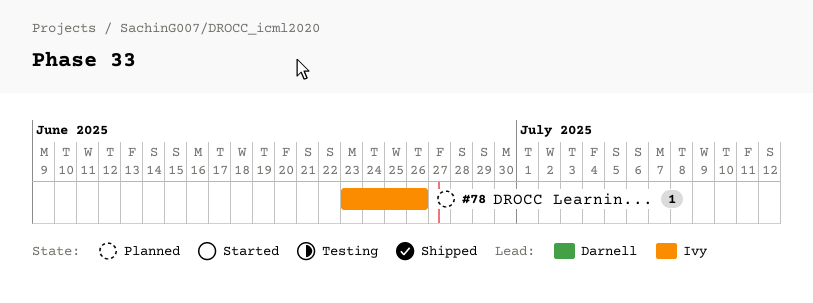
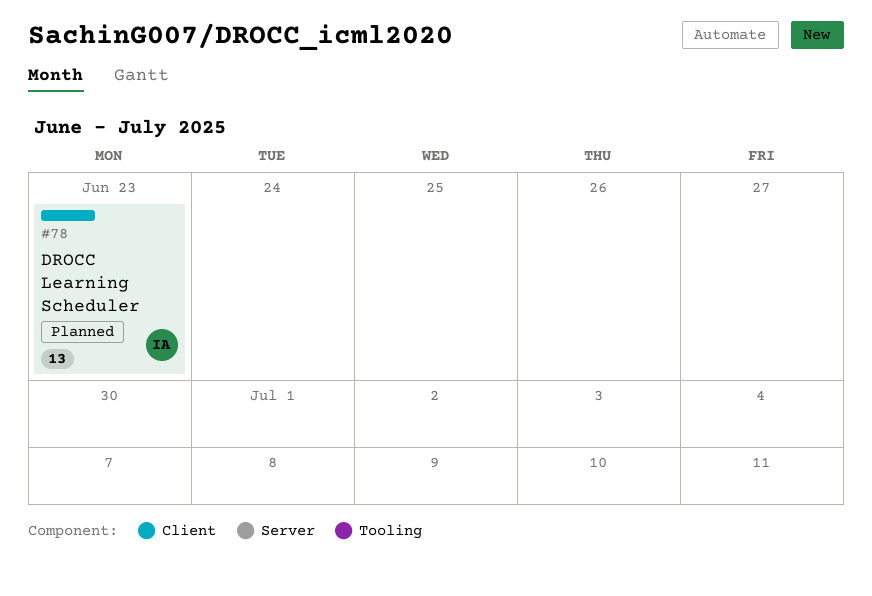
#78, estimate: 1 -> 13
#78, due: Jun 26 -> Jun 23

